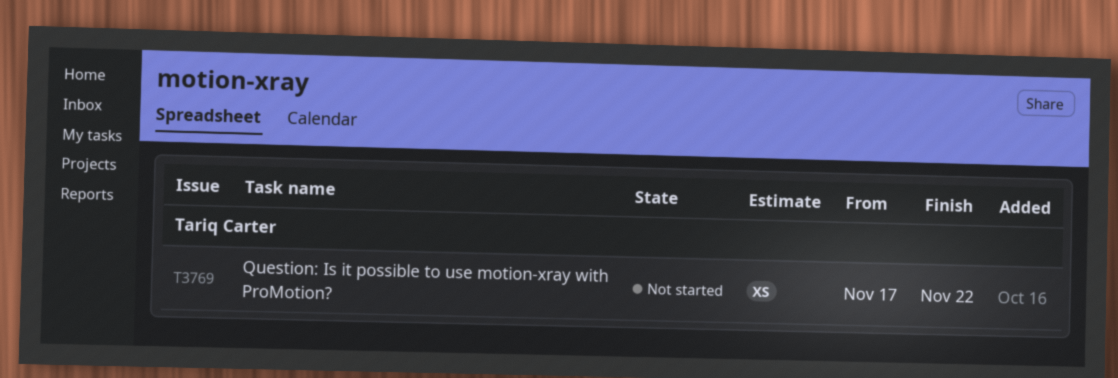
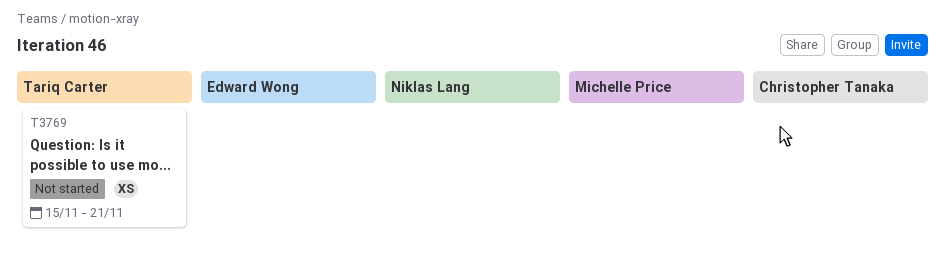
T3769, start: Nov 17 -> Nov 15
T3769, due: Nov 22 -> Nov 21

